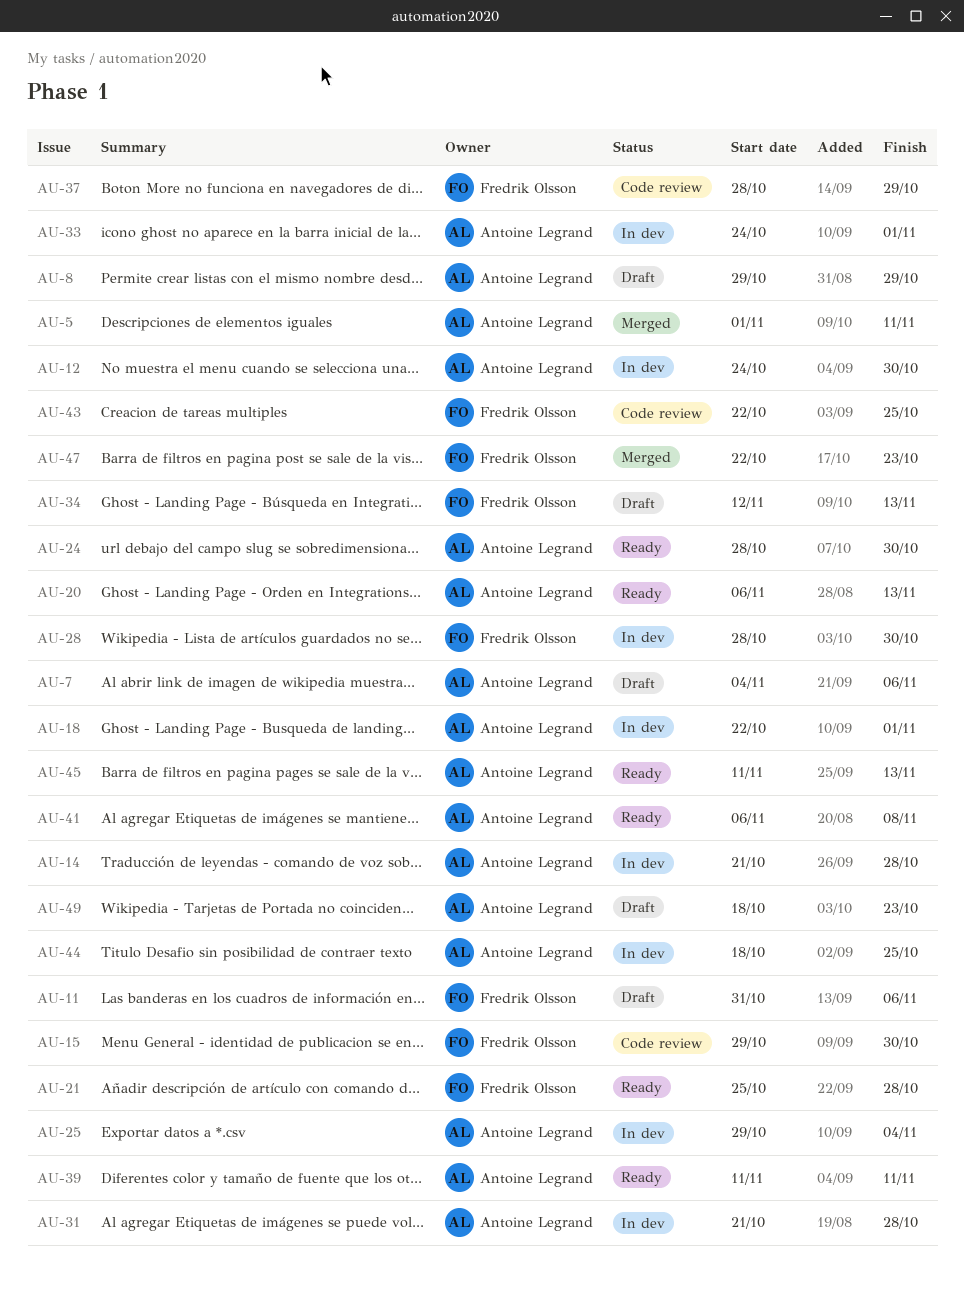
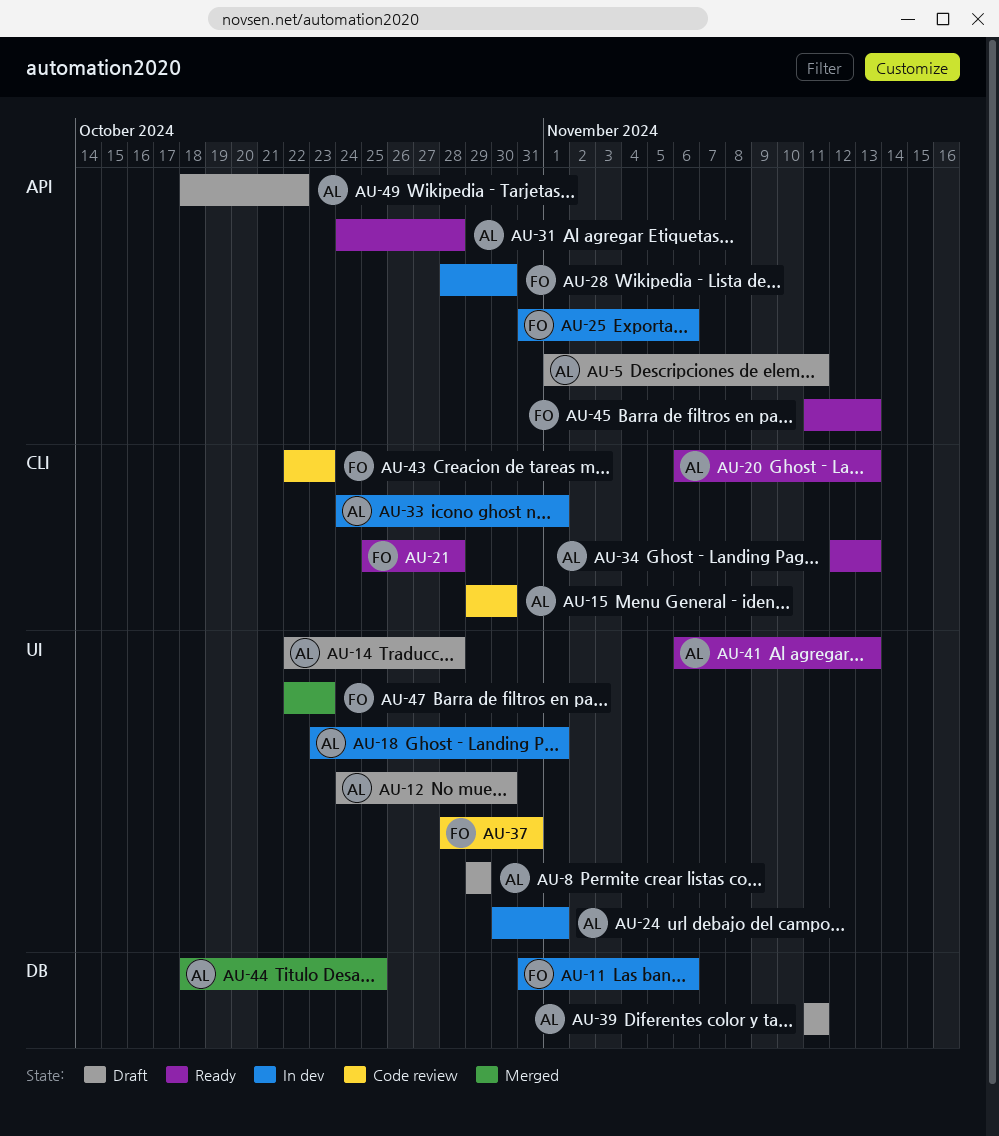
AU-5, status: Merged -> Draft
AU-7: present -> none
AU-11, status: Draft -> In dev
AU-12, status: In dev -> Draft
AU-14, status: In dev -> Draft
AU-14, start: Oct 21 -> Oct 22
AU-15, owner: Fredrik Olsson -> Antoine Legrand
AU-18, start: Oct 22 -> Oct 23
AU-24, status: Ready -> In dev
AU-24, start: Oct 28 -> Oct 30
AU-24, due: Oct 30 -> Nov 1
AU-25, owner: Antoine Legrand -> Fredrik Olsson
AU-25, start: Oct 29 -> Oct 31
AU-25, due: Nov 4 -> Nov 6
AU-31, status: In dev -> Ready
AU-31, start: Oct 21 -> Oct 24
AU-34, status: Draft -> Ready
AU-34, owner: Fredrik Olsson -> Antoine Legrand
AU-37, due: Oct 29 -> Oct 31
AU-39, status: Ready -> Draft
AU-41, due: Nov 8 -> Nov 13
AU-43, due: Oct 25 -> Oct 23
AU-44, status: In dev -> Merged
AU-45, owner: Antoine Legrand -> Fredrik Olsson
AU-49, due: Oct 23 -> Oct 22

